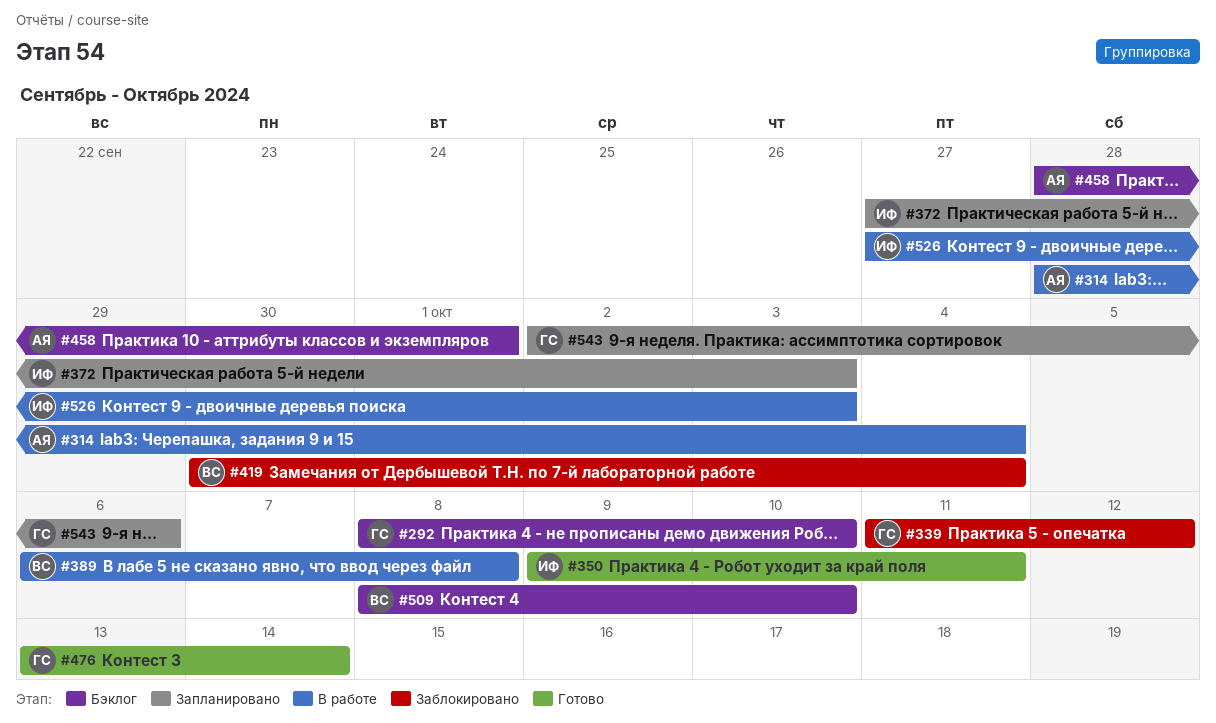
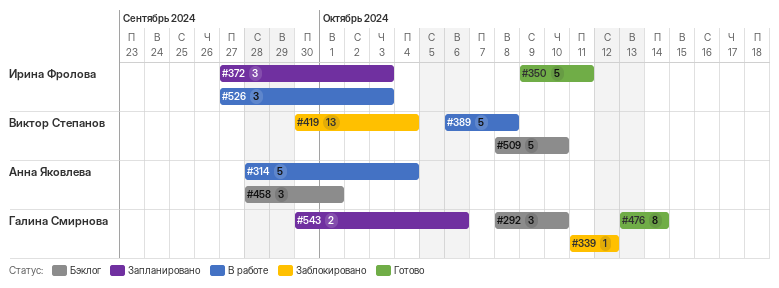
#543, start: Oct 2 -> Sep 30

